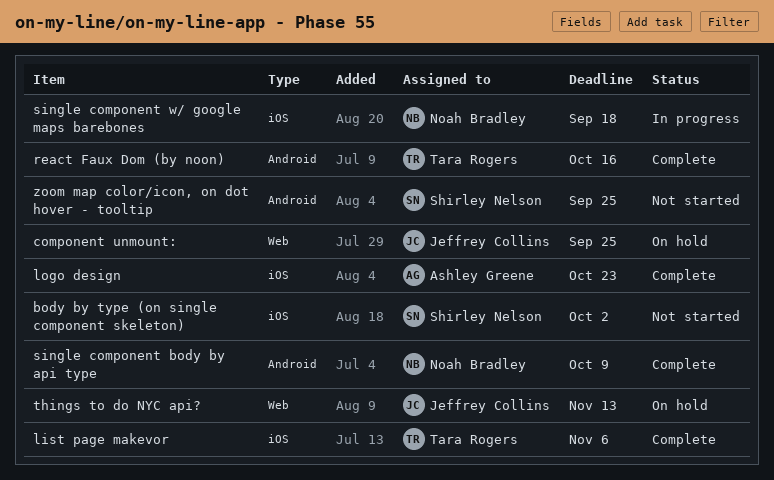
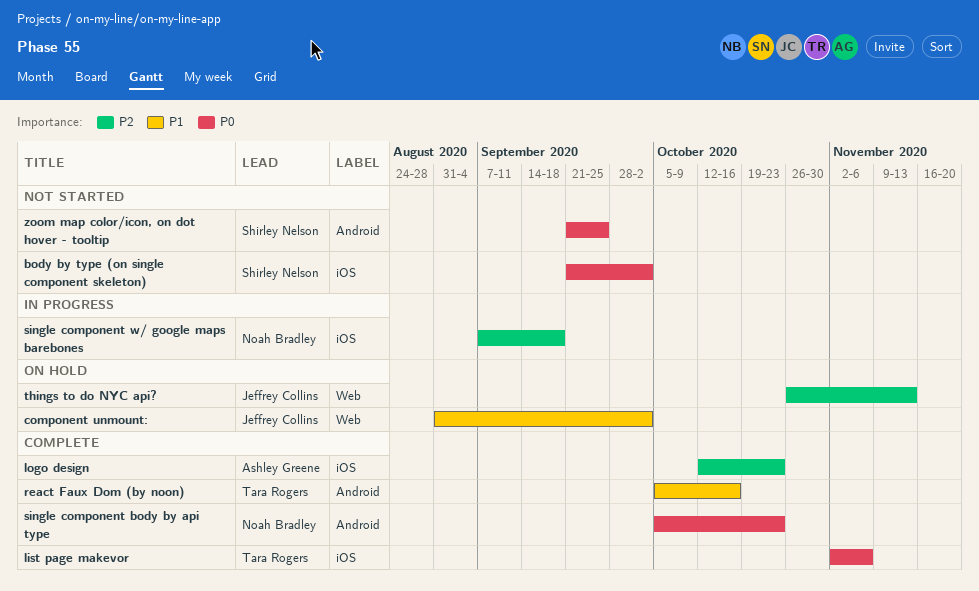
component unmount:, due: Sep 25 -> Oct 2
single component body by api type, due: Oct 9 -> Oct 23

